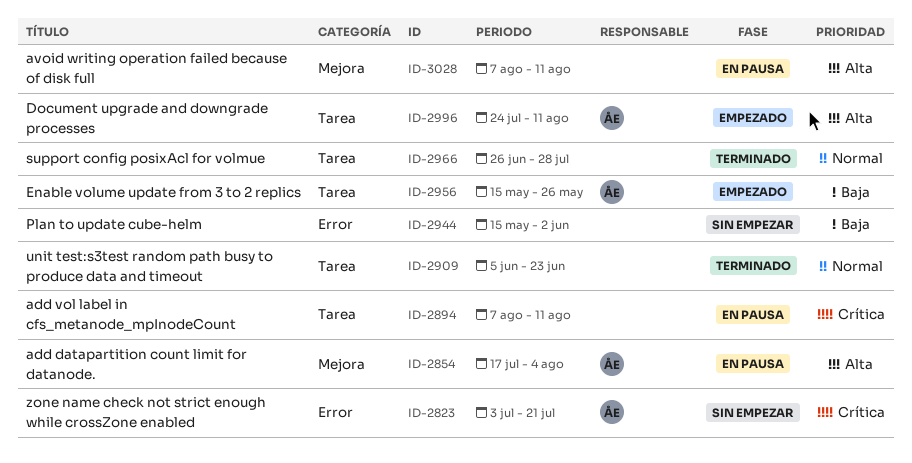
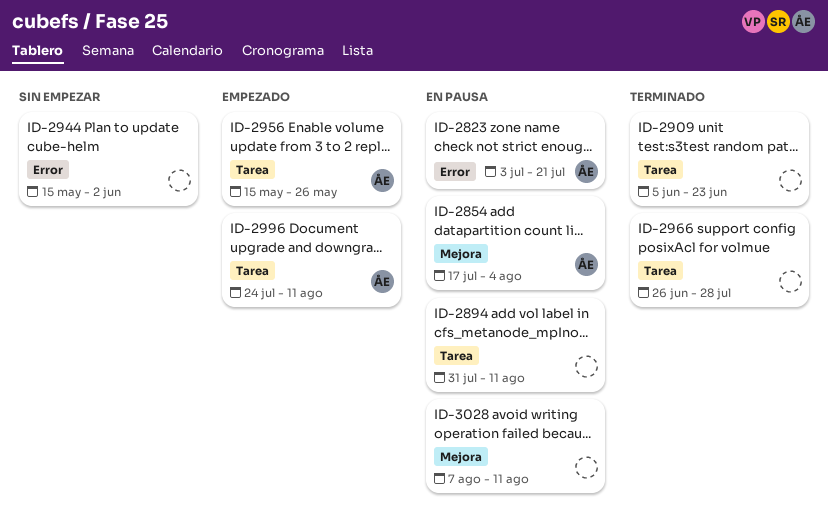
ID-2823, status: Sin empezar -> En pausa
ID-2894, start: Aug 7 -> Jul 31

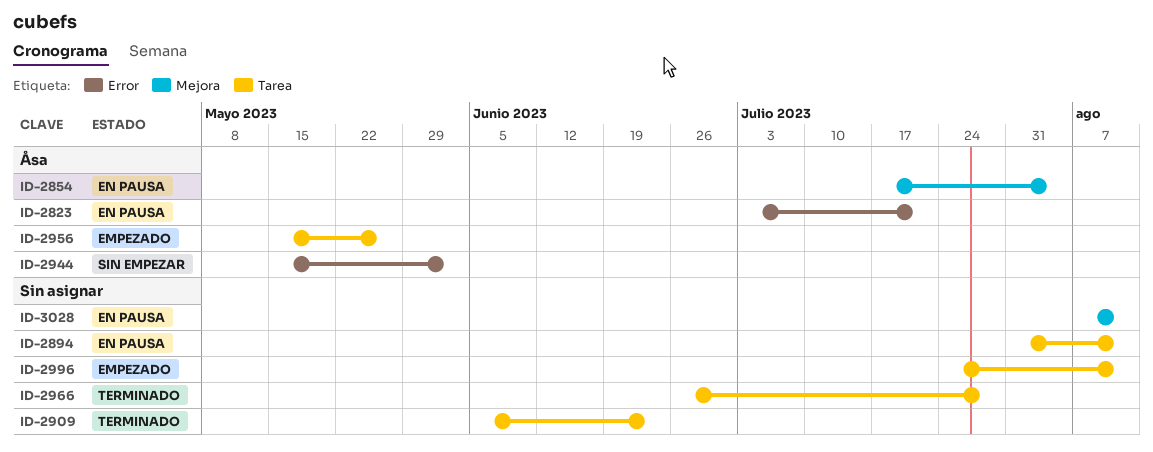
ID-2944, owner: none -> Åsa
ID-2996, owner: Åsa -> none

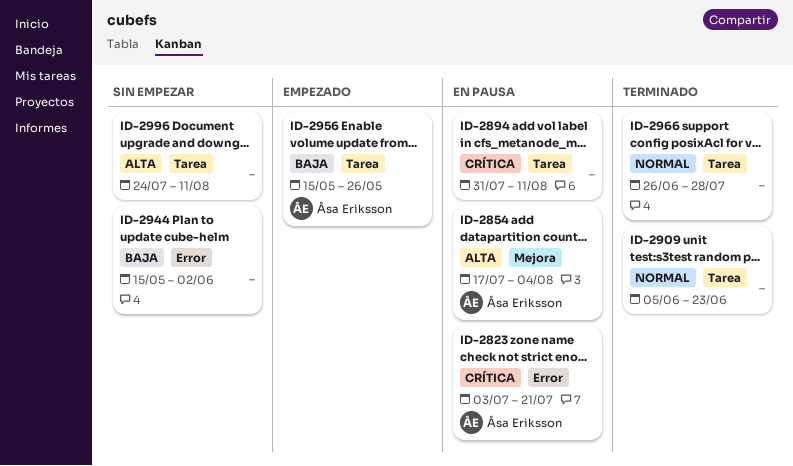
ID-2944, owner: Åsa Eriksson -> none
ID-2996, status: Empezado -> Sin empezar
ID-3028: present -> none

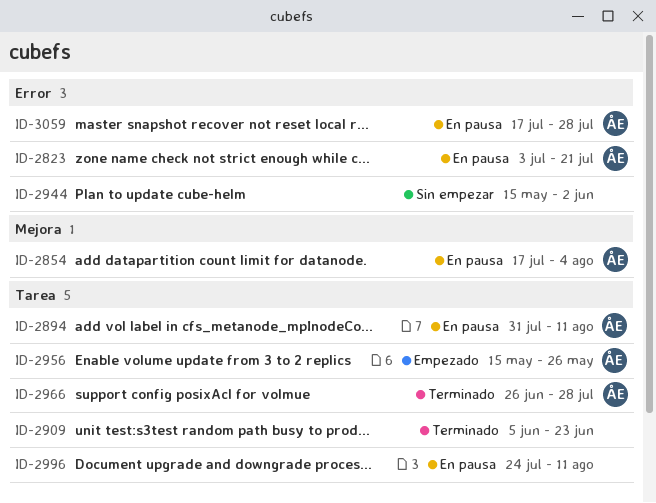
ID-2894, owner: none -> Åsa Eriksson
ID-2966, owner: none -> Åsa Eriksson
ID-2996, status: Sin empezar -> En pausa
ID-3059: none -> present

